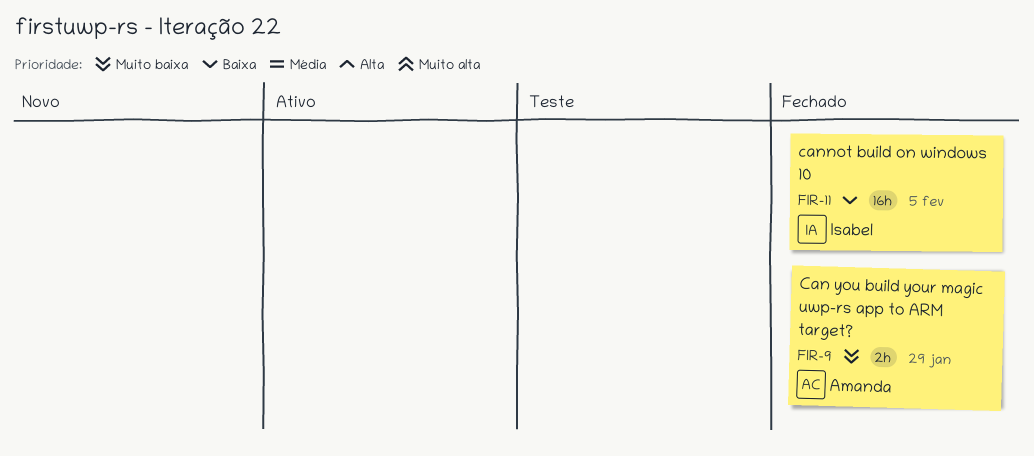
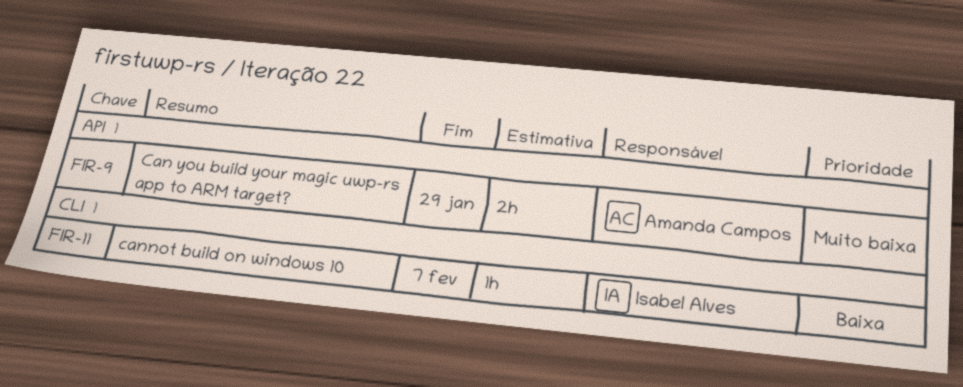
FIR-11, estimate: 16h -> 1h
FIR-11, due: Feb 5 -> Feb 7

